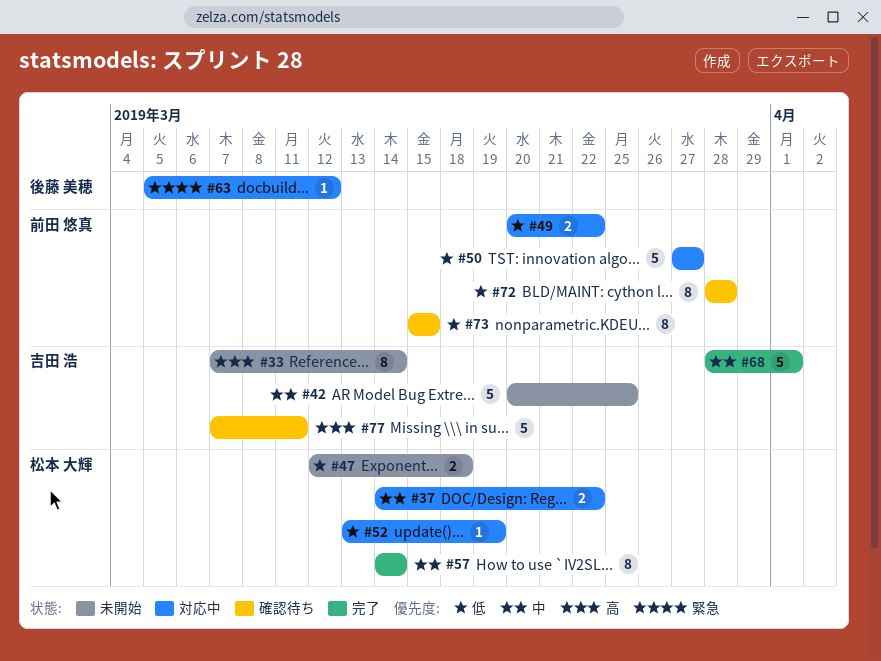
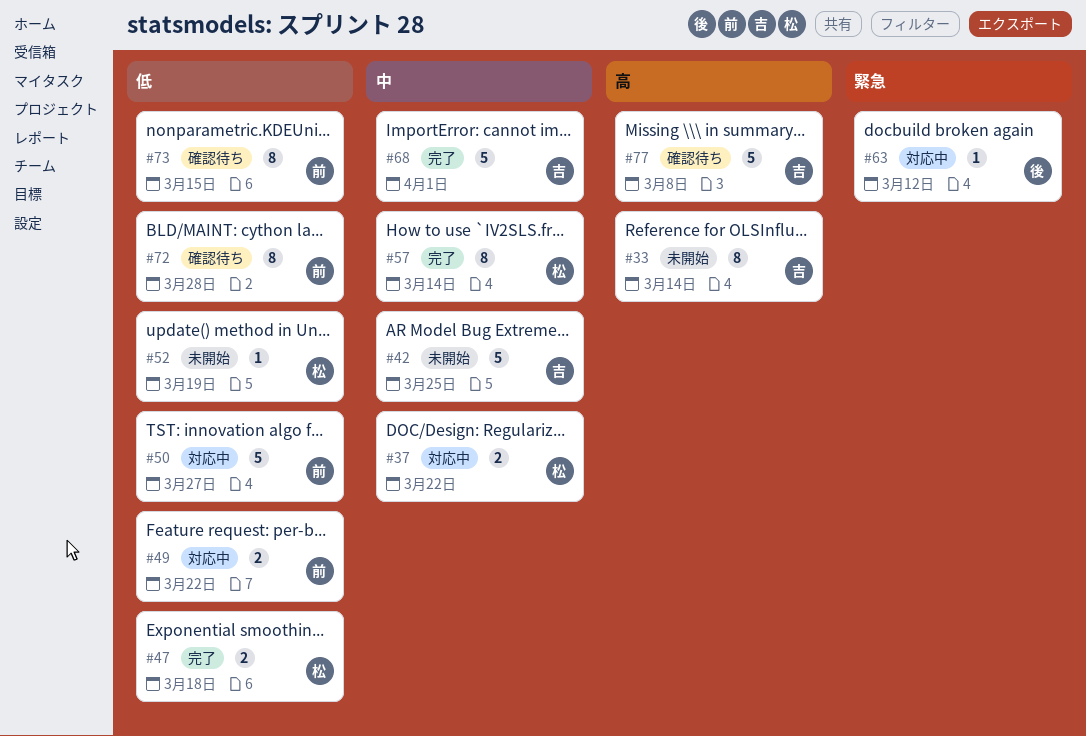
#47, status: 未開始 -> 完了
#52, status: 対応中 -> 未開始
#77, due: Mar 11 -> Mar 8

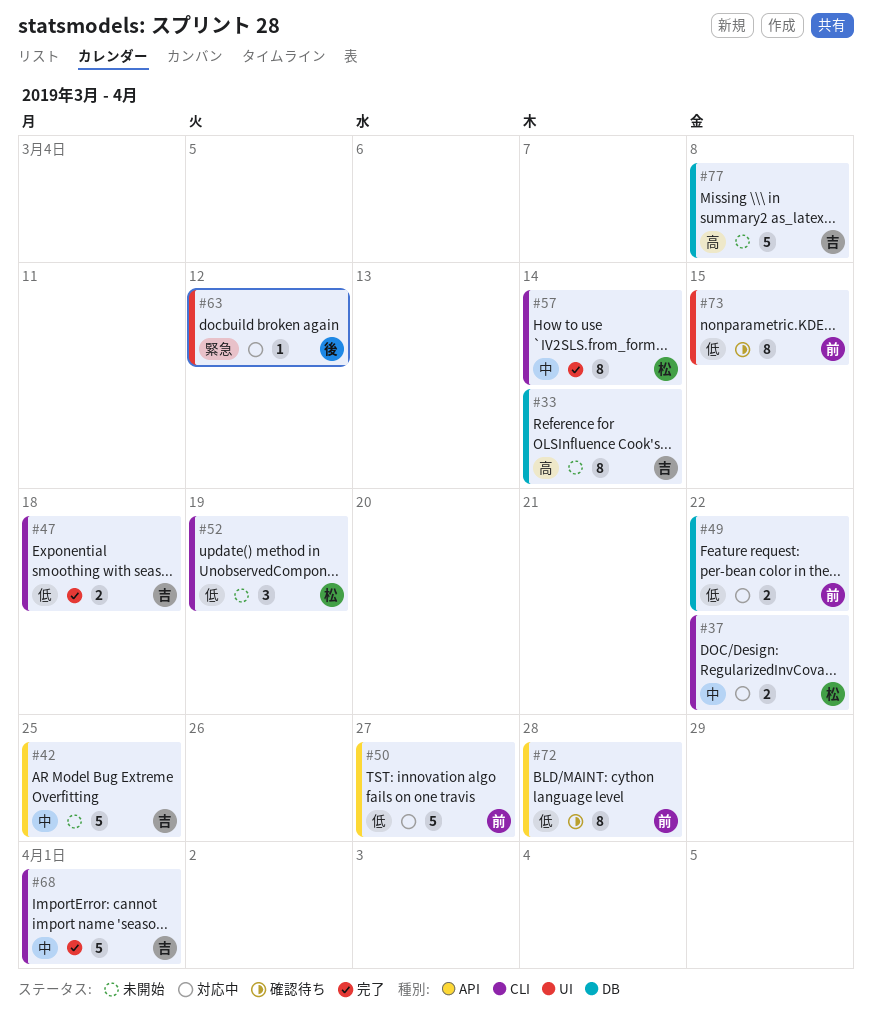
#47, owner: 松 -> 吉
#52, estimate: 1 -> 3
#77, status: 確認待ち -> 未開始

